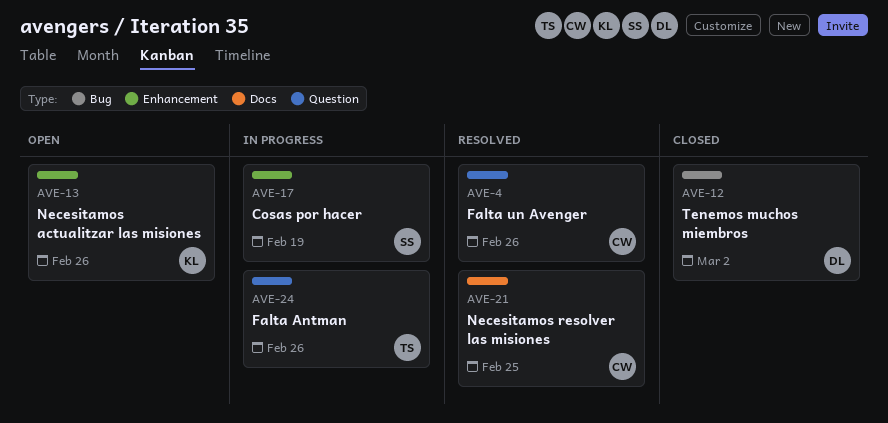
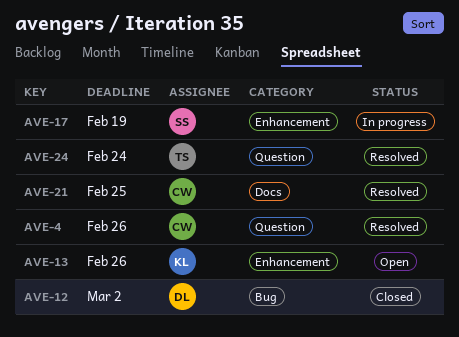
AVE-24, status: In progress -> Resolved
AVE-24, due: Feb 26 -> Feb 24

